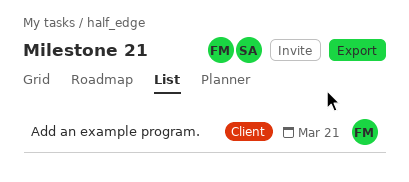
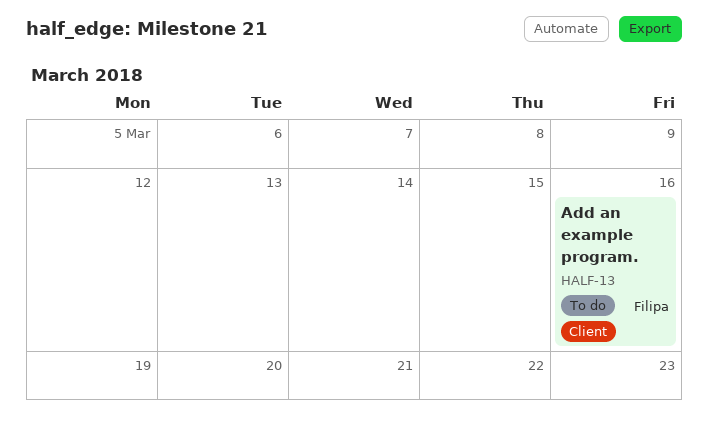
Add an example program., due: Mar 21 -> Mar 16

